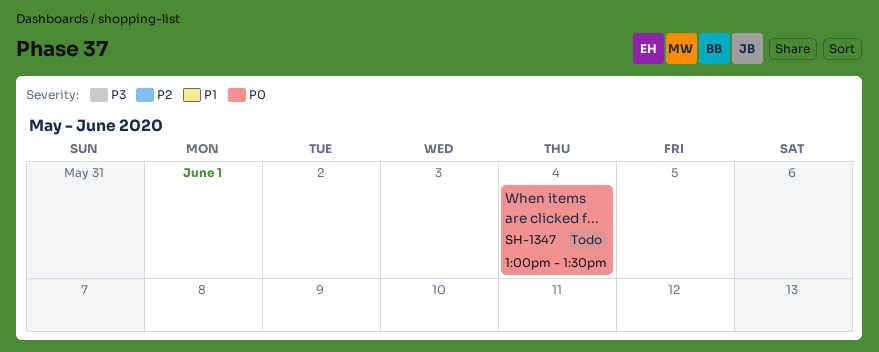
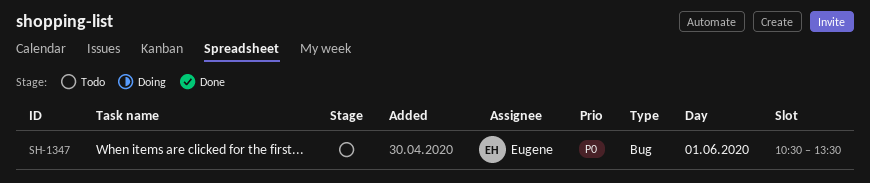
SH-1347, day: Jun 4 -> Jun 1
SH-1347, begins: 13:00 -> 10:30

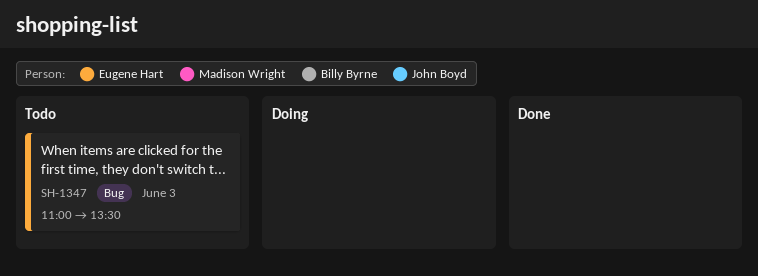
SH-1347, day: Jun 1 -> Jun 3
SH-1347, begins: 10:30 -> 11:00

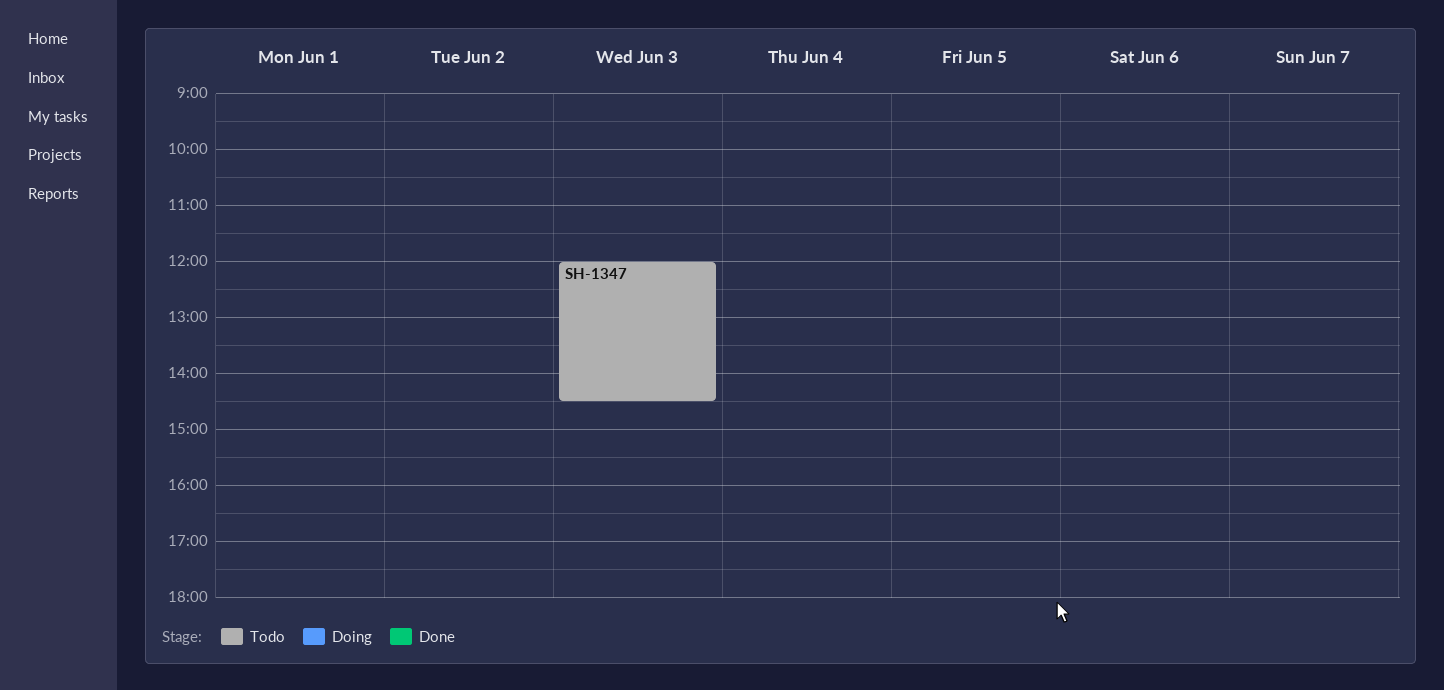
SH-1347, begins: 11:00 -> 12:00
SH-1347, ends: 13:30 -> 14:30

